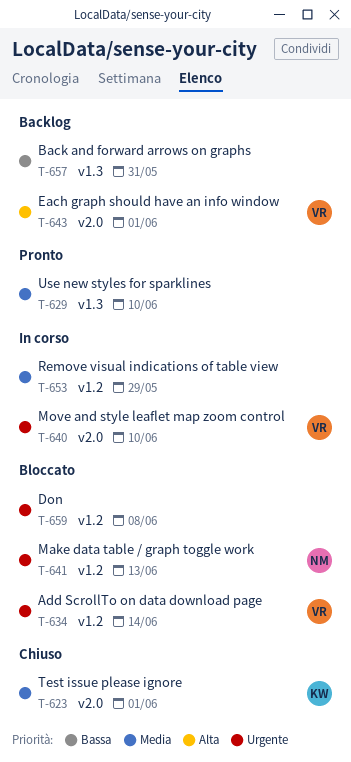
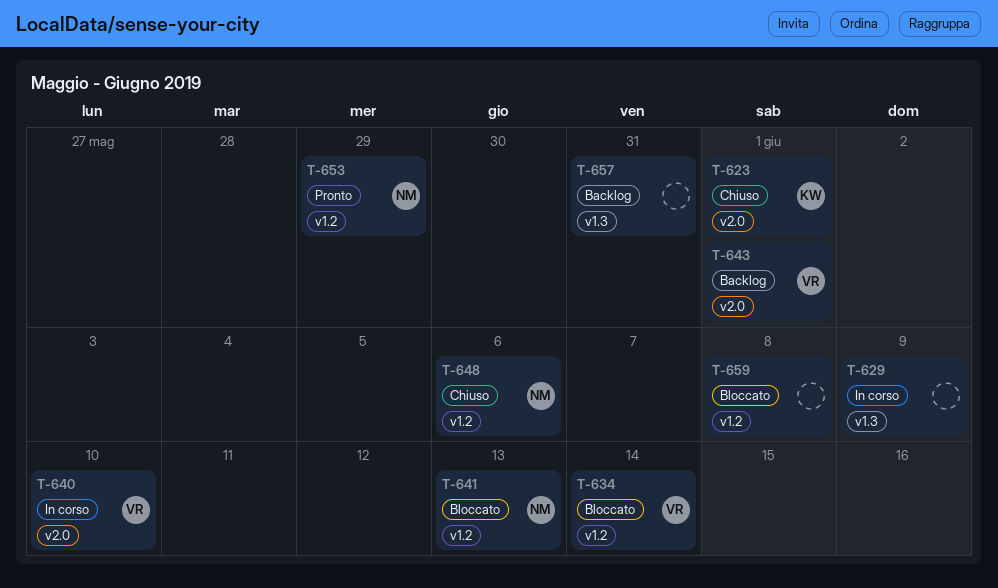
T-629, status: Pronto -> In corso
T-629, due: Jun 10 -> Jun 9
T-648: none -> present
T-653, status: In corso -> Pronto
T-653, owner: none -> NM

